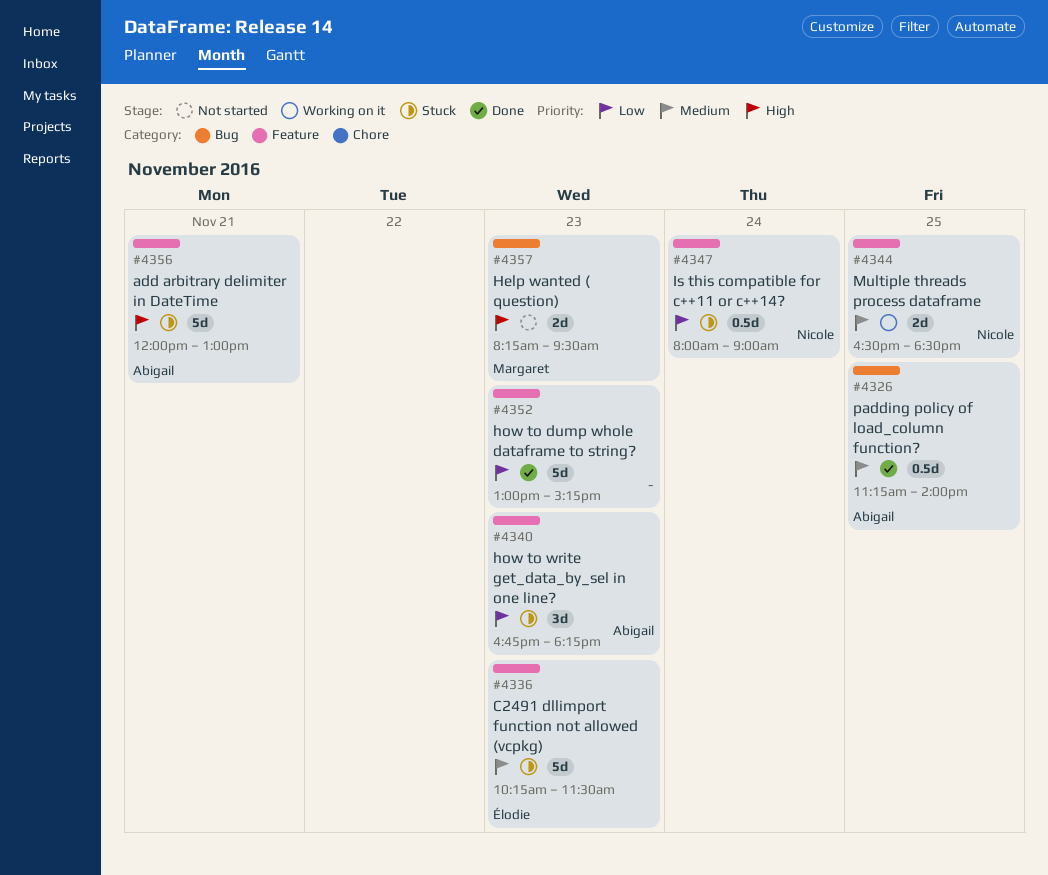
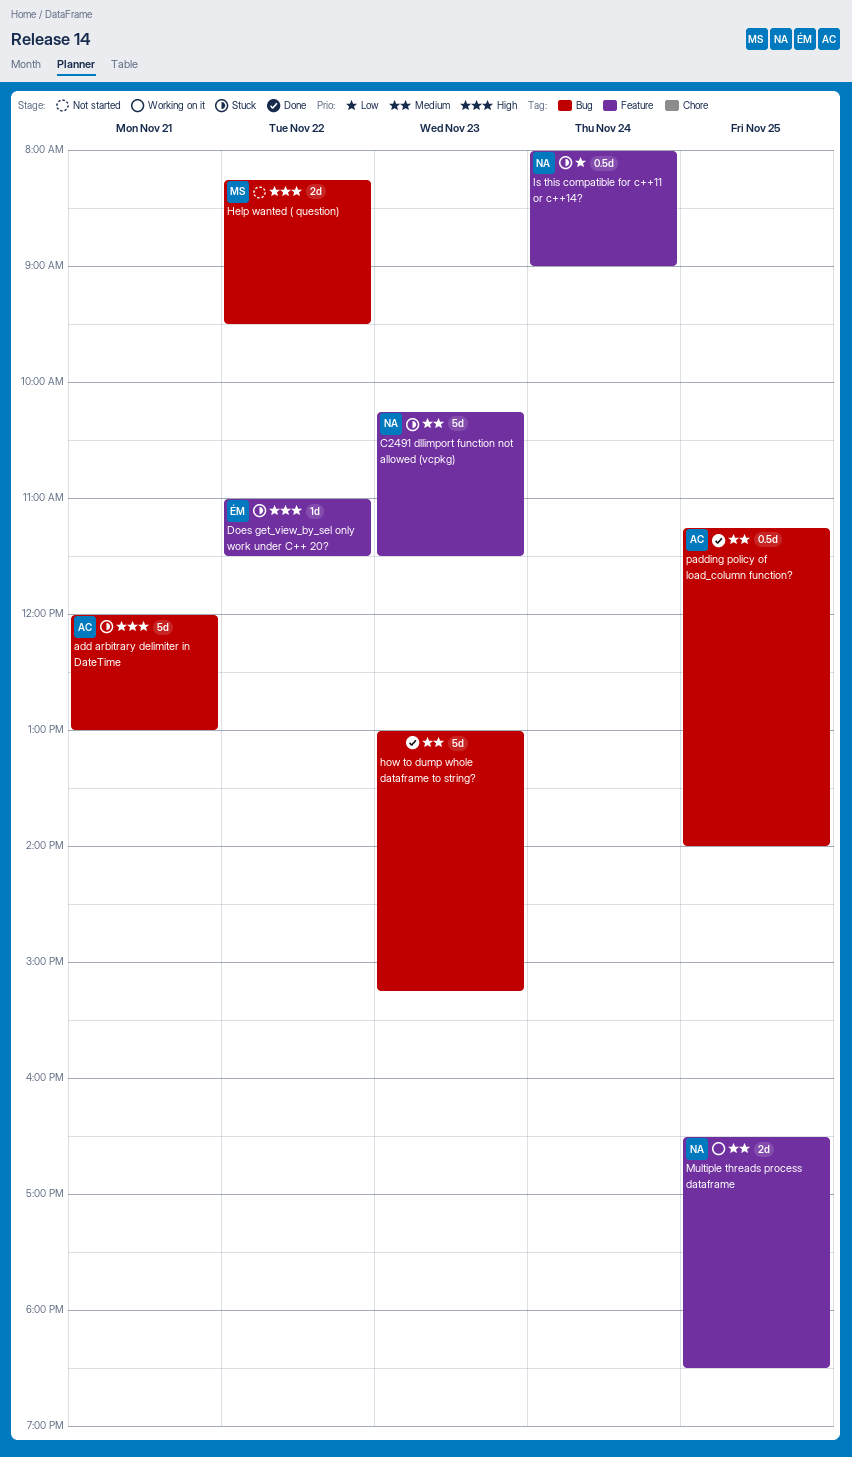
add arbitrary delimiter in DateTime, label: Feature -> Bug
C2491 dllimport function not allowed (vcpkg), owner: Élodie -> Nicole
Does get_view_by_sel only work under C++ 20?: none -> present
Help wanted ( question), day: Nov 23 -> Nov 22
how to dump whole dataframe to string?, priority: Low -> Medium
how to dump whole dataframe to string?, label: Feature -> Bug
how to write get_data_by_sel in one line?: present -> none

